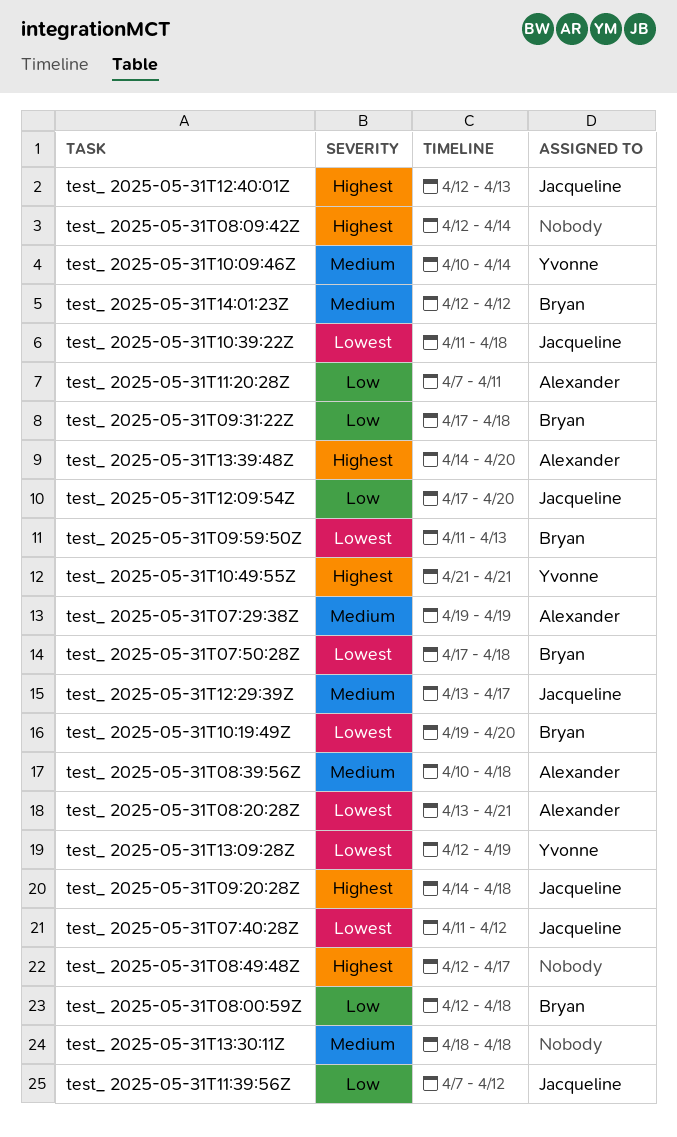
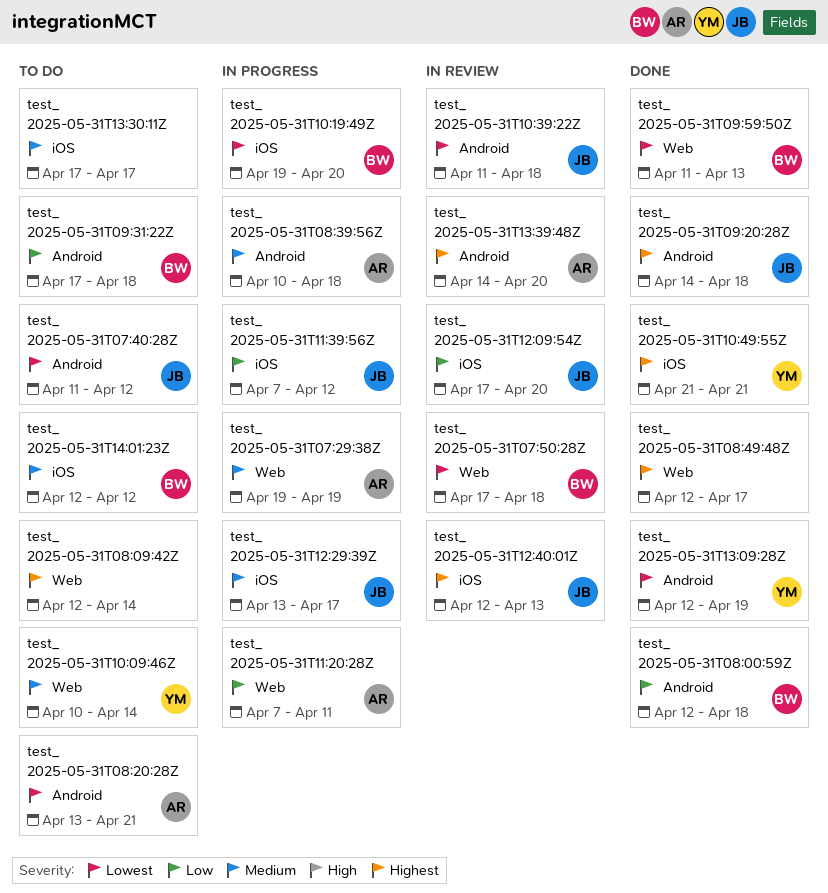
test_ 2025-05-31T13:30:11Z, start: Apr 18 -> Apr 17
test_ 2025-05-31T13:30:11Z, due: Apr 18 -> Apr 17

